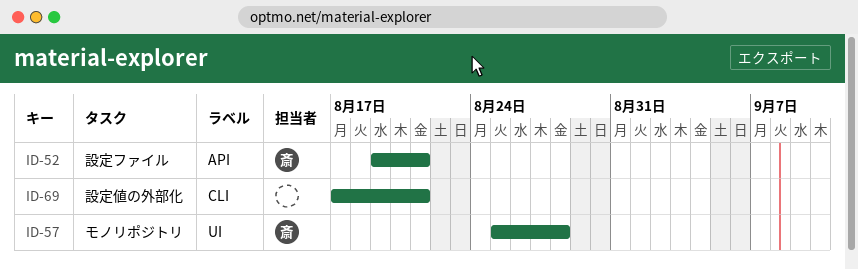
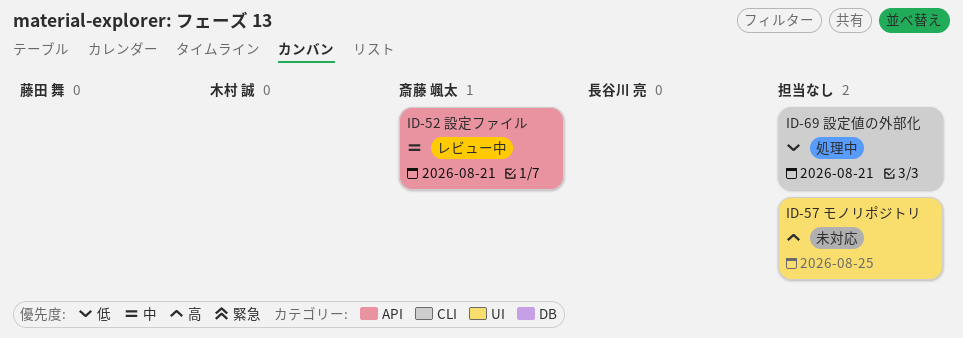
ID-57, owner: 斎藤 颯太 -> none
ID-57, due: Aug 28 -> Aug 25

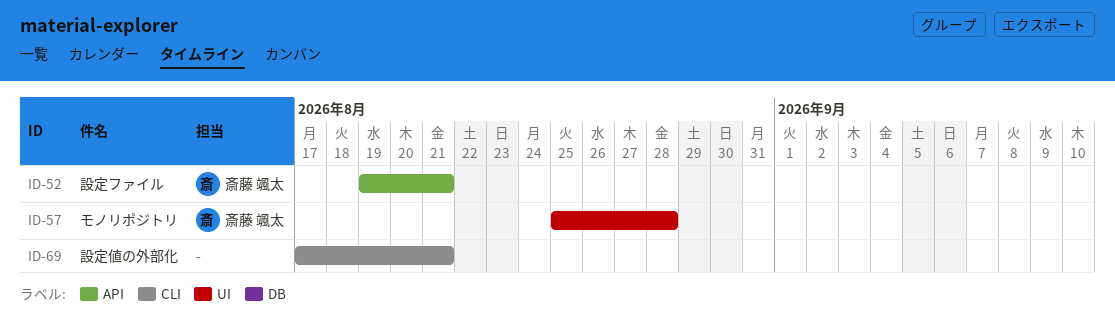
ID-57, owner: none -> 斎藤 颯太
ID-57, due: Aug 25 -> Aug 28

